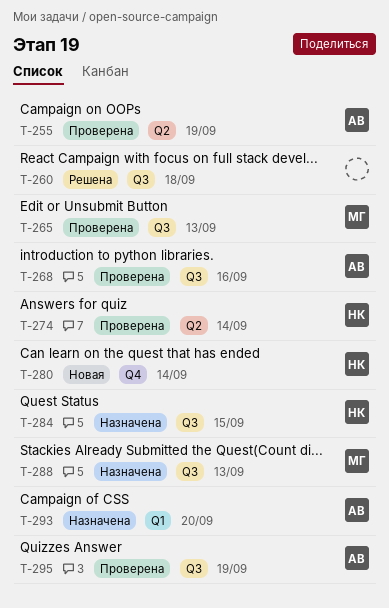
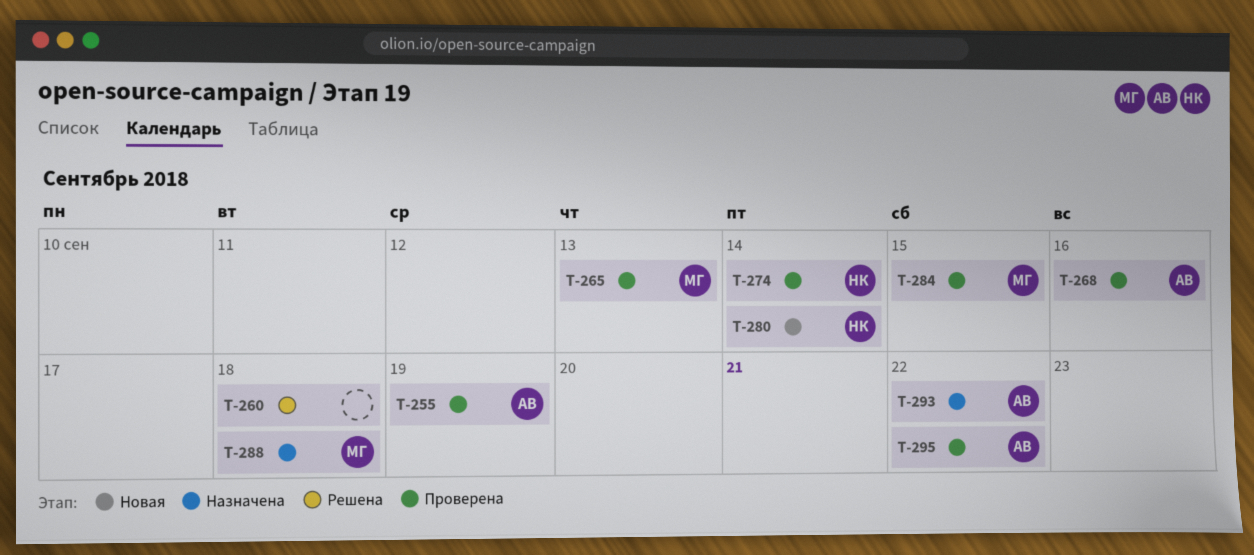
T-284, status: Назначена -> Проверена
T-284, owner: НК -> МГ
T-288, due: Sep 13 -> Sep 18
T-293, due: Sep 20 -> Sep 22
T-295, due: Sep 19 -> Sep 22

